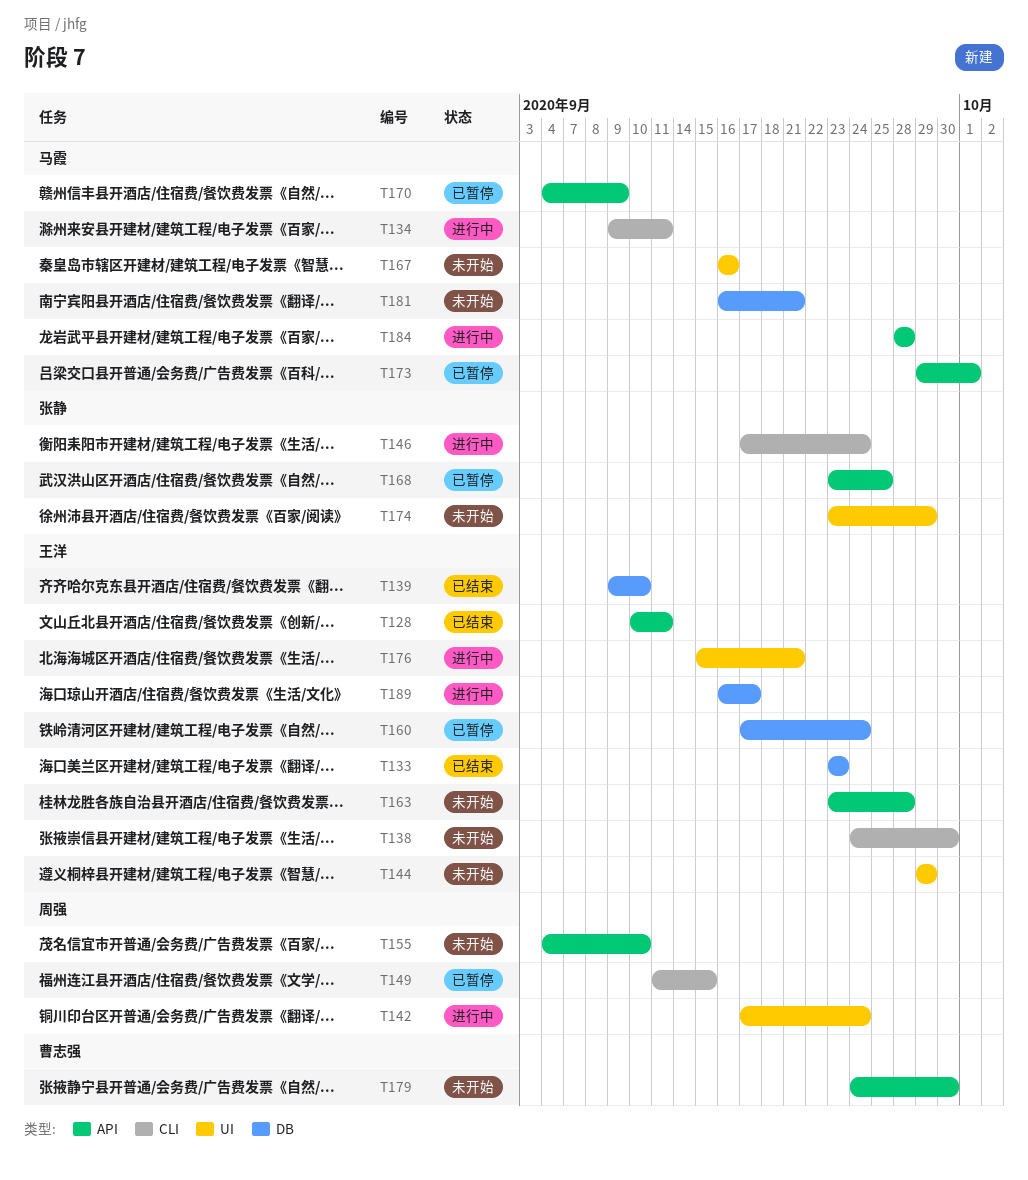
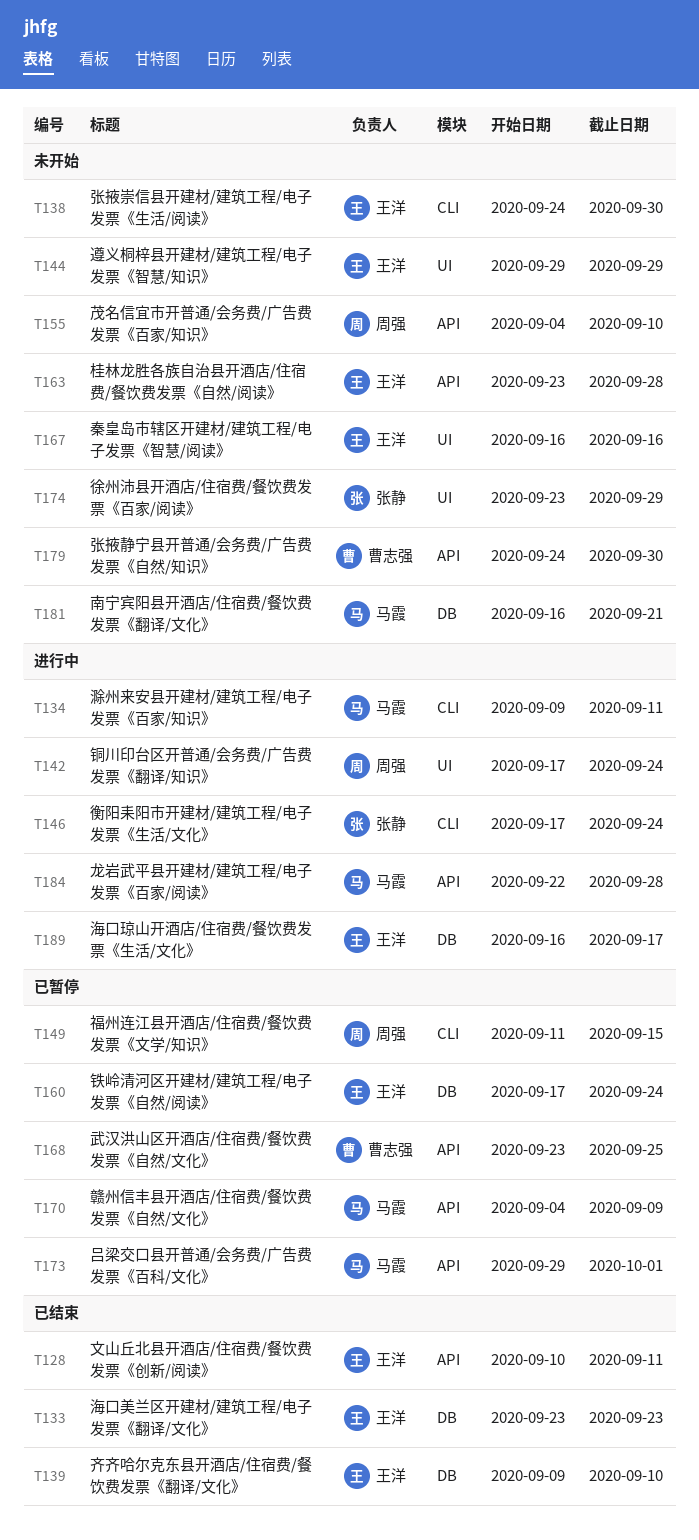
T167, owner: 马霞 -> 王洋
T168, owner: 张静 -> 曹志强
T176: present -> none
T184, start: Sep 28 -> Sep 22

